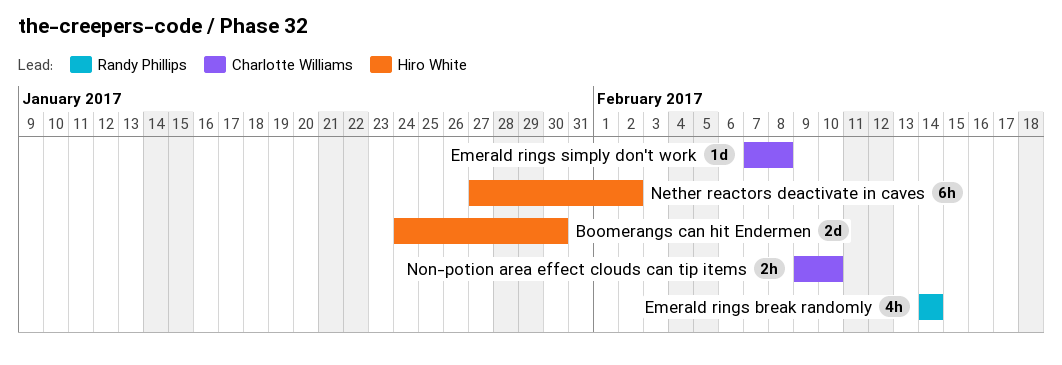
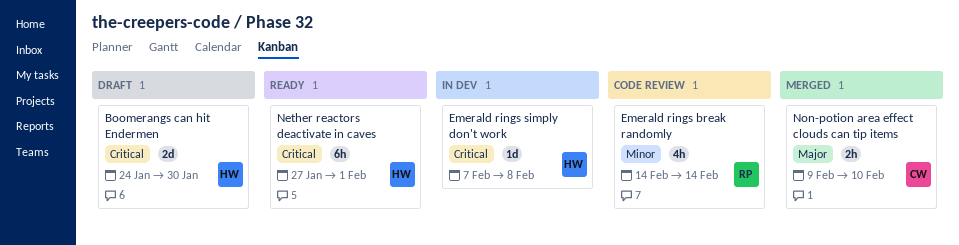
Emerald rings simply don't work, owner: Charlotte Williams -> Hiro White
Nether reactors deactivate in caves, due: Feb 2 -> Feb 1

